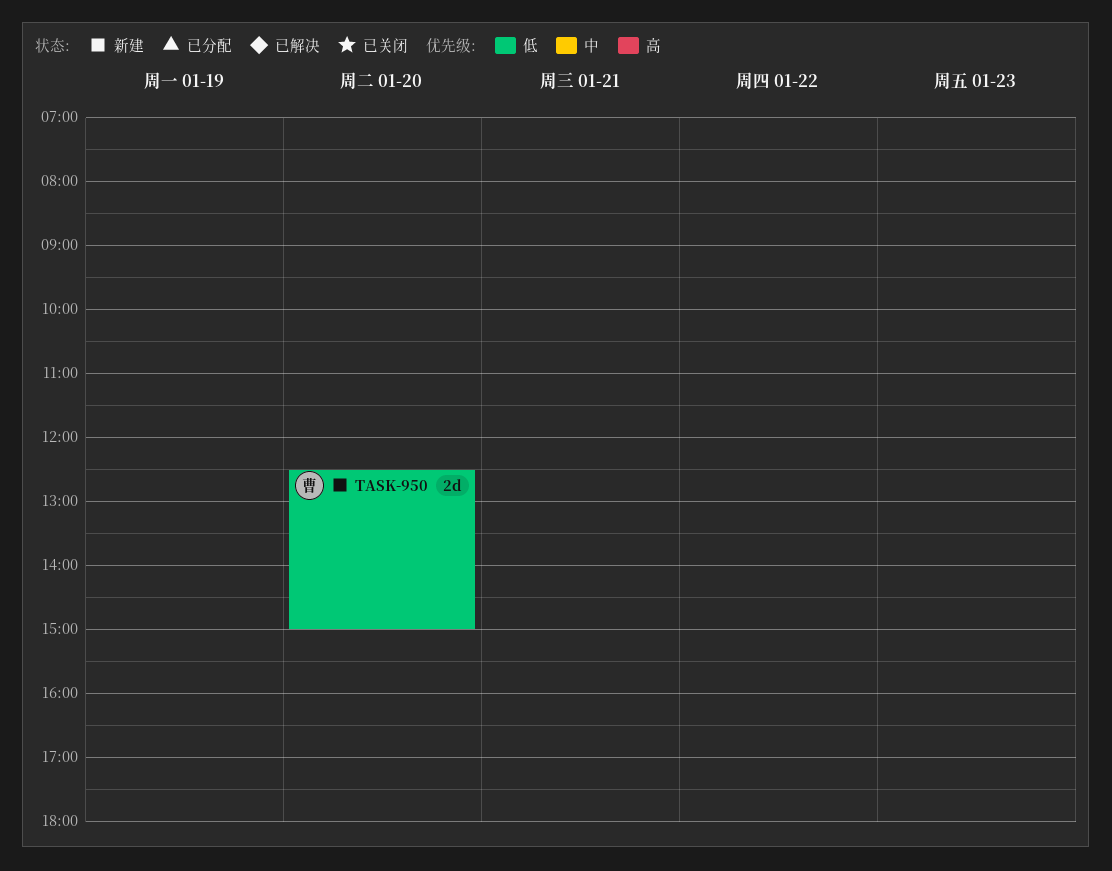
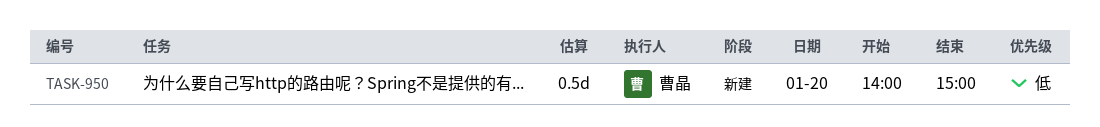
TASK-950, estimate: 2d -> 0.5d
TASK-950, begins: 12:30 -> 14:00

